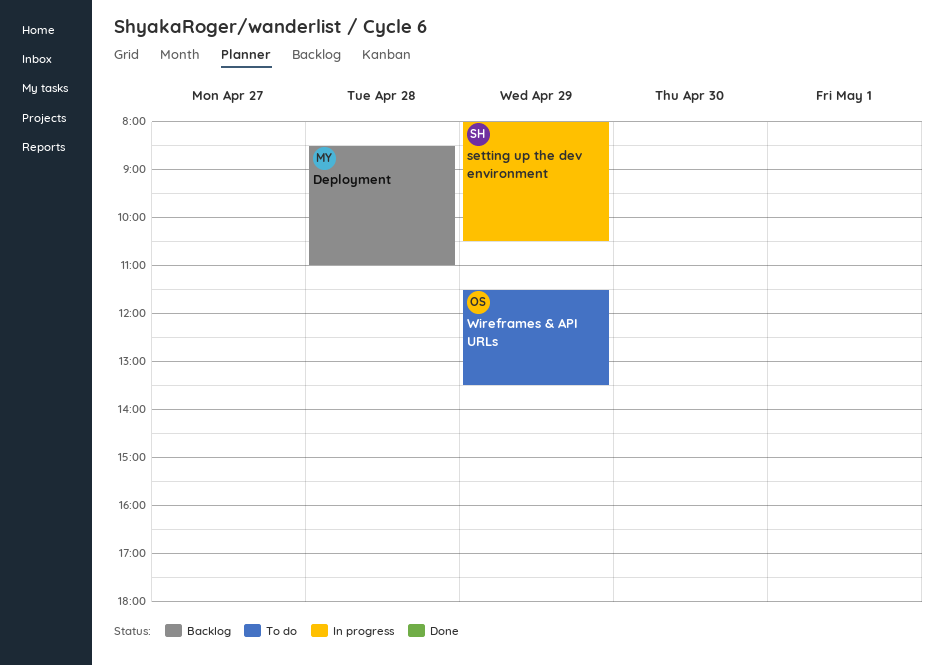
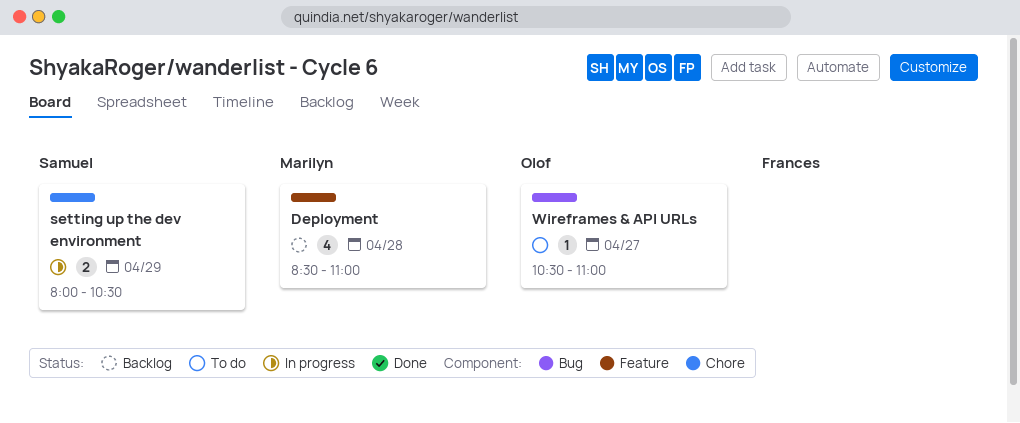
Wireframes & API URLs, day: Apr 29 -> Apr 27
Wireframes & API URLs, begins: 11:30 -> 10:30
Wireframes & API URLs, ends: 13:30 -> 11:00

